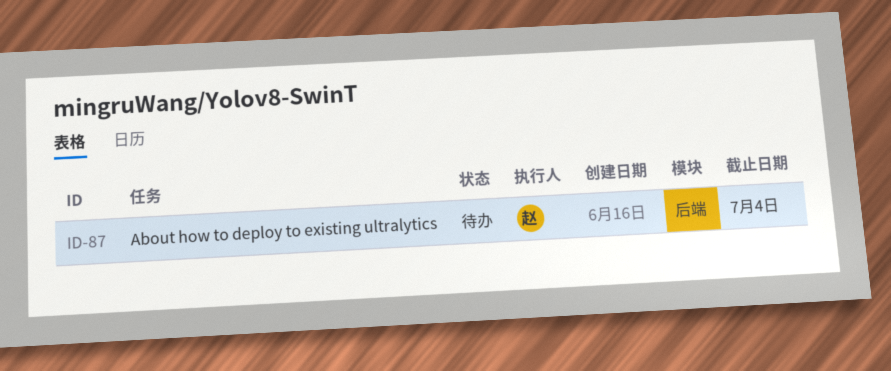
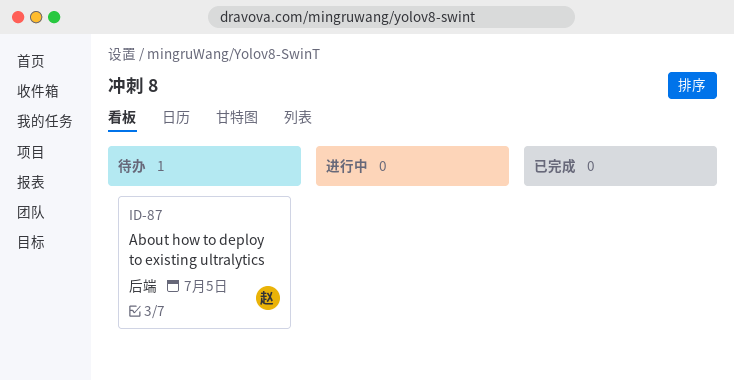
ID-87, due: Jul 4 -> Jul 5

